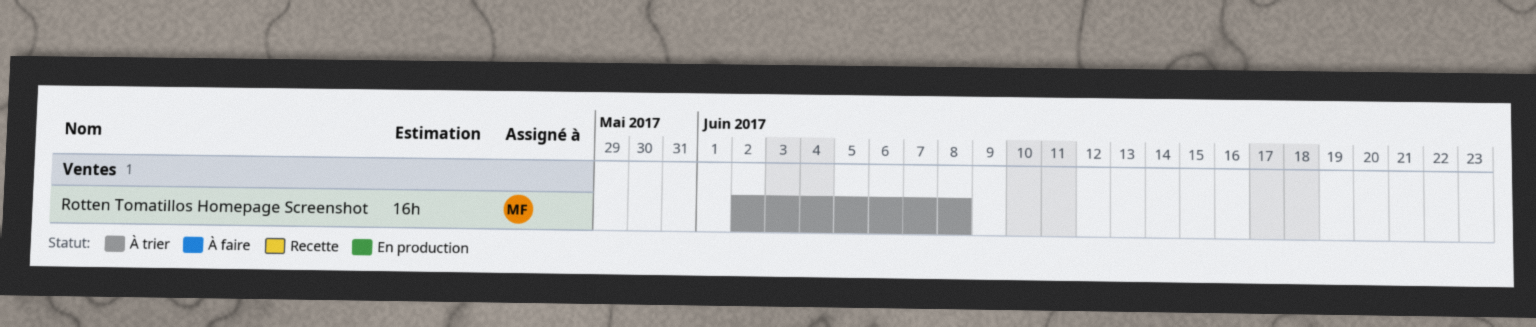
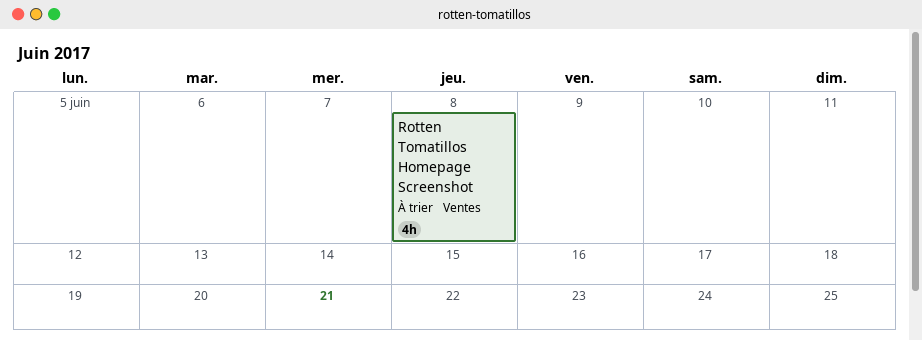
Rotten Tomatillos Homepage Screenshot, estimate: 16h -> 4h

